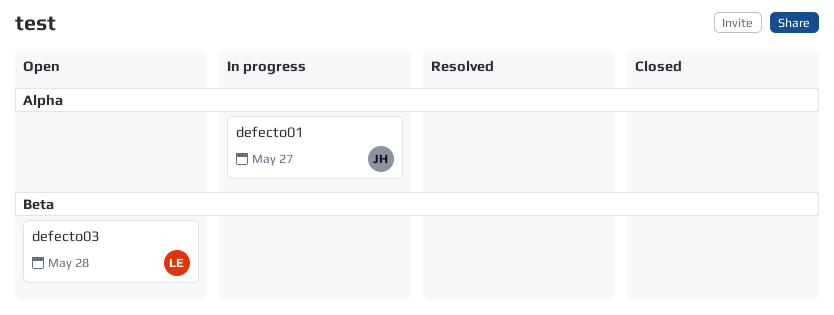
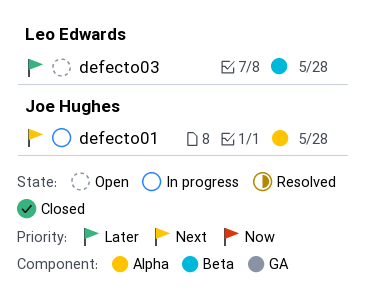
defecto01, due: May 27 -> May 28

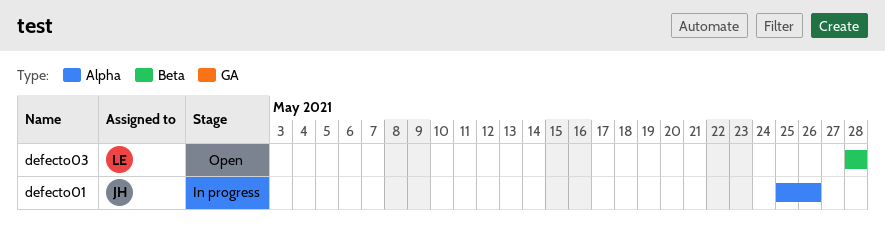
defecto01, due: May 28 -> May 26

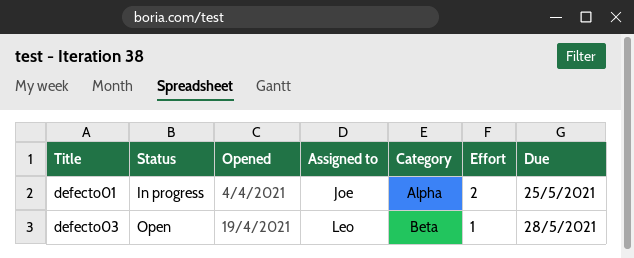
defecto01, due: May 26 -> May 25

